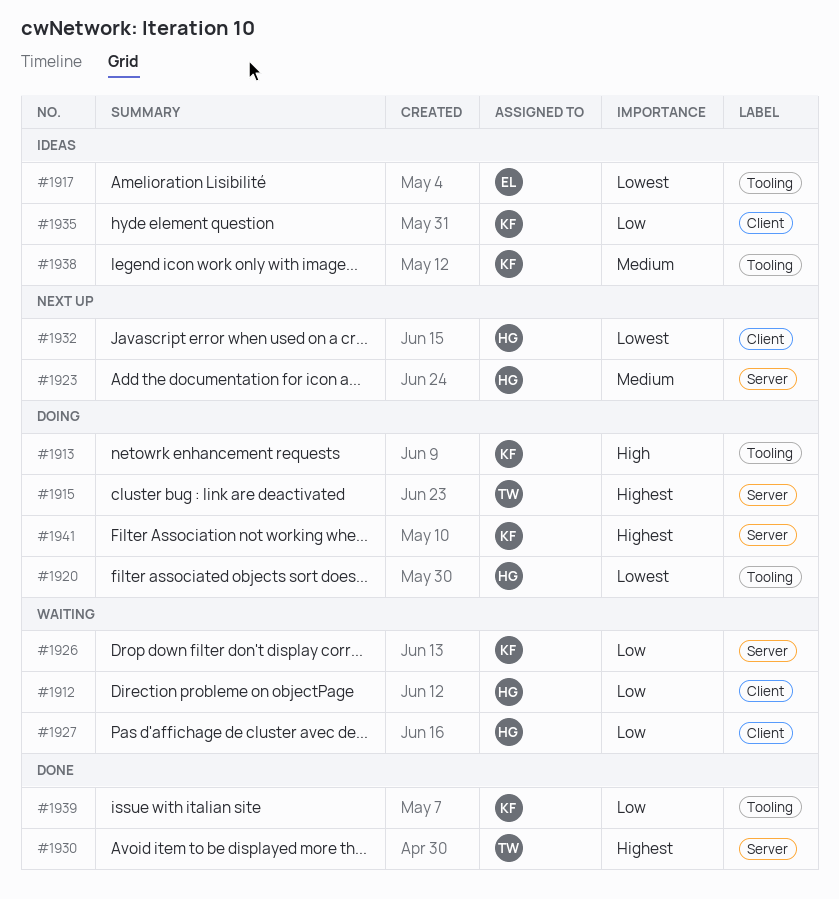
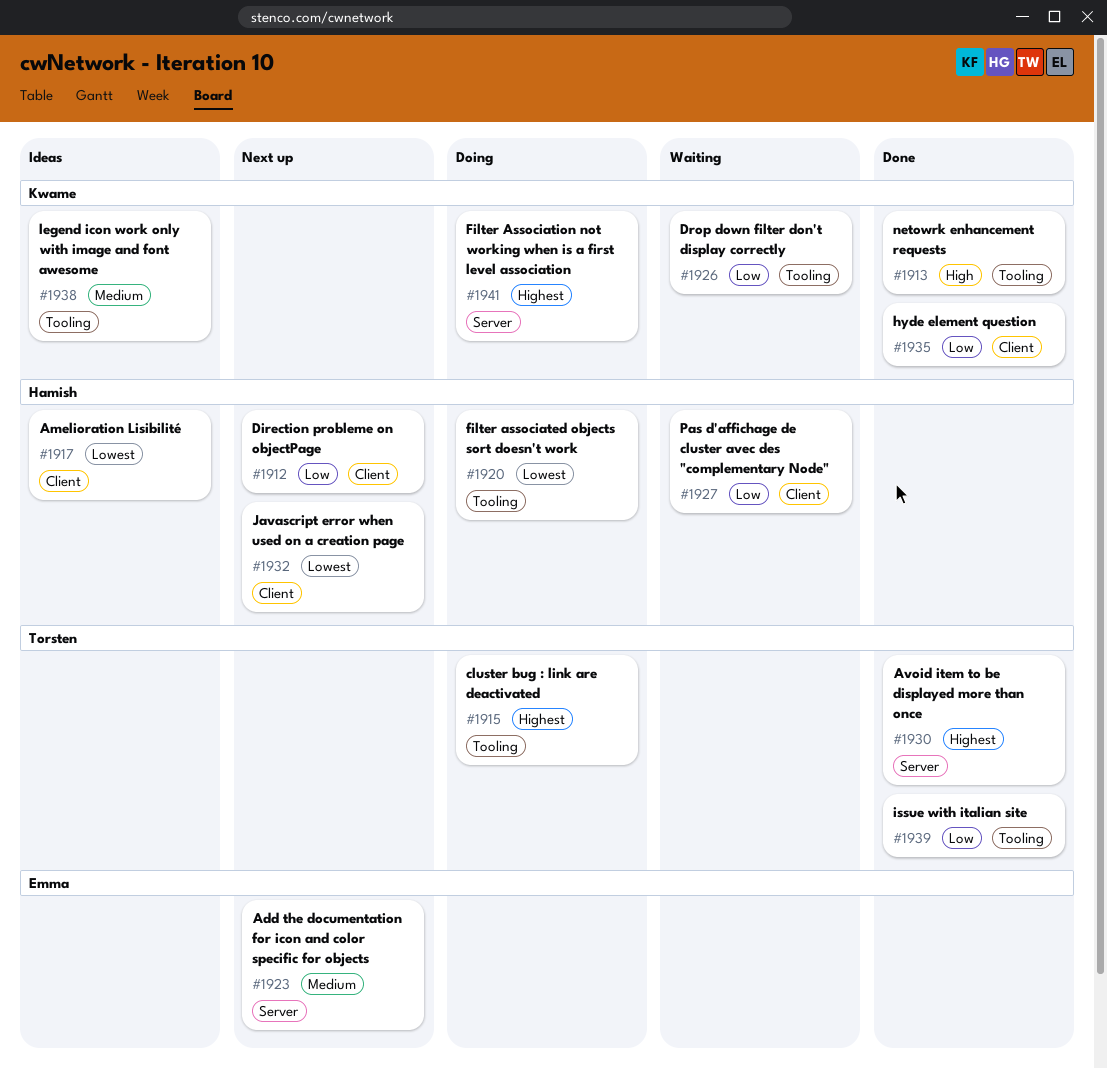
#1912, status: Waiting -> Next up
#1913, status: Doing -> Done
#1915, label: Server -> Tooling
#1917, owner: Emma -> Hamish
#1917, label: Tooling -> Client
#1923, owner: Hamish -> Emma
#1926, label: Server -> Tooling
#1935, status: Ideas -> Done
#1939, owner: Kwame -> Torsten

